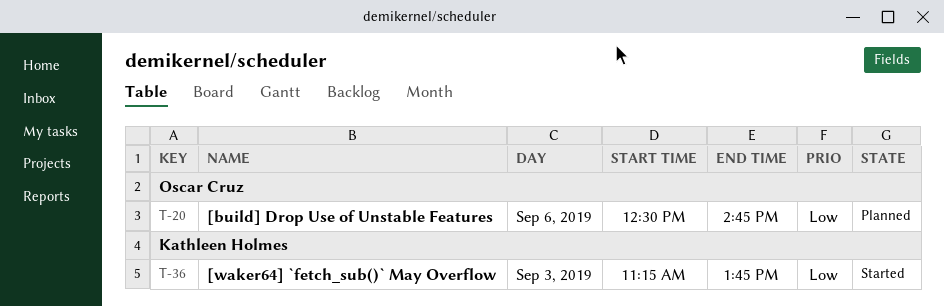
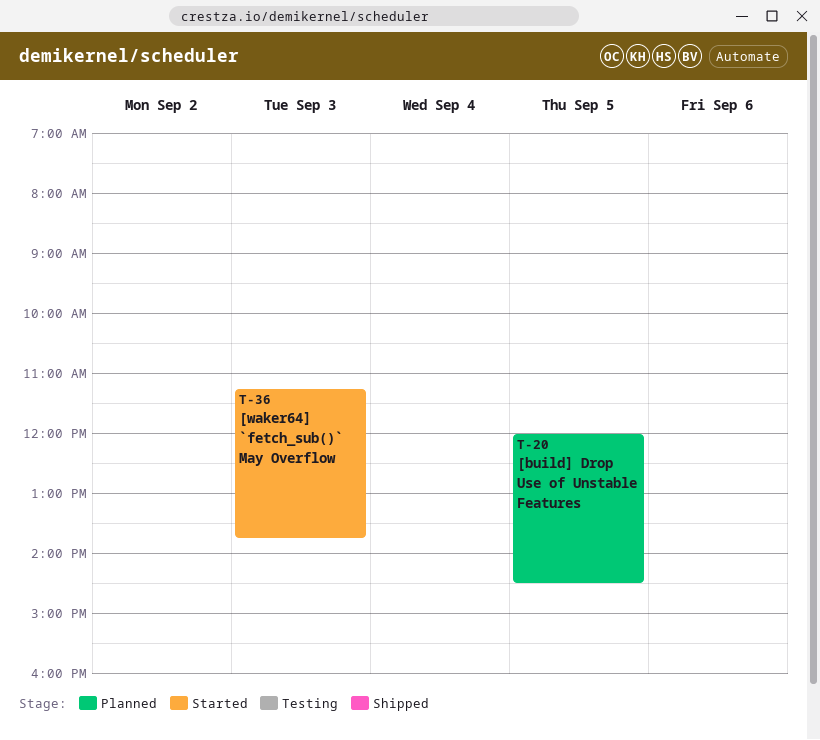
T-20, day: Sep 6 -> Sep 5
T-20, begins: 12:30 -> 12:00
T-20, ends: 14:45 -> 14:30

